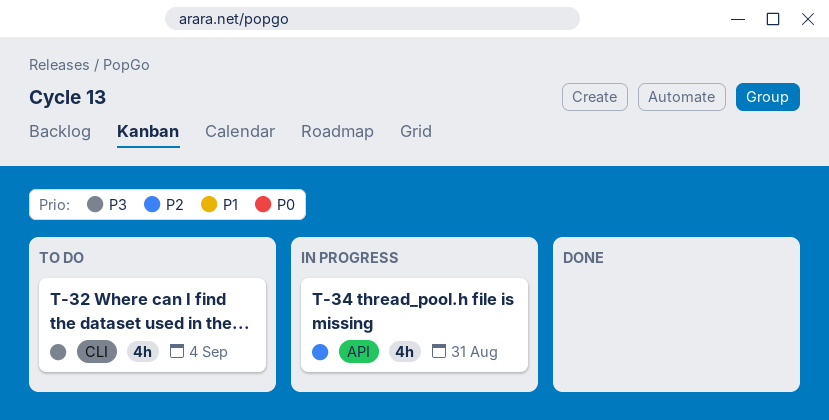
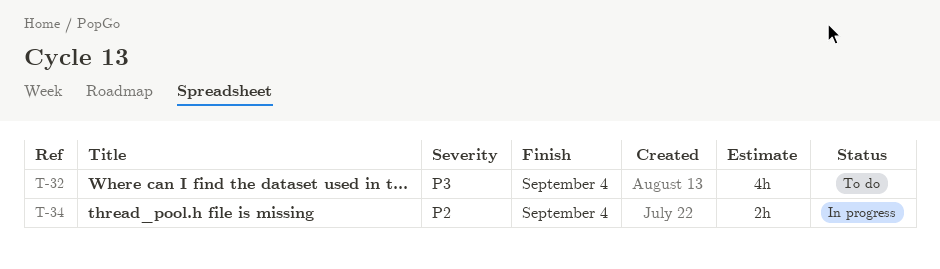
T-34, estimate: 4h -> 2h
T-34, due: Aug 31 -> Sep 4

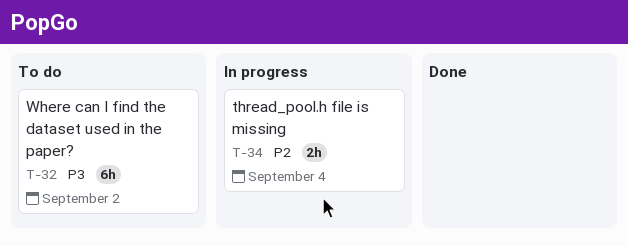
T-32, estimate: 4h -> 6h
T-32, due: Sep 4 -> Sep 2

